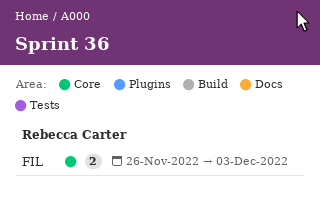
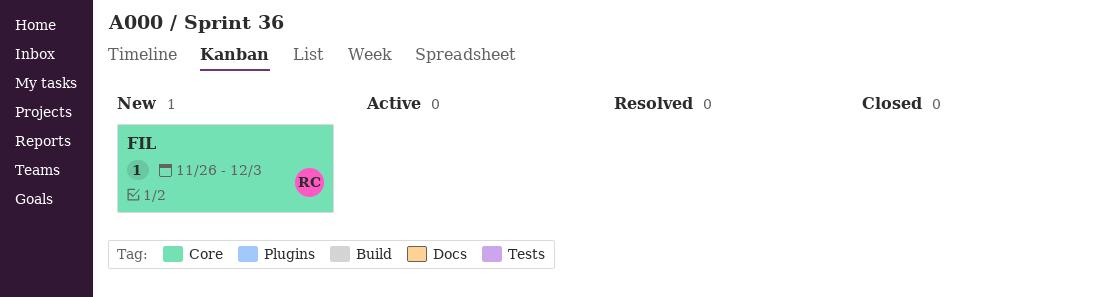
FIL, estimate: 2 -> 1

